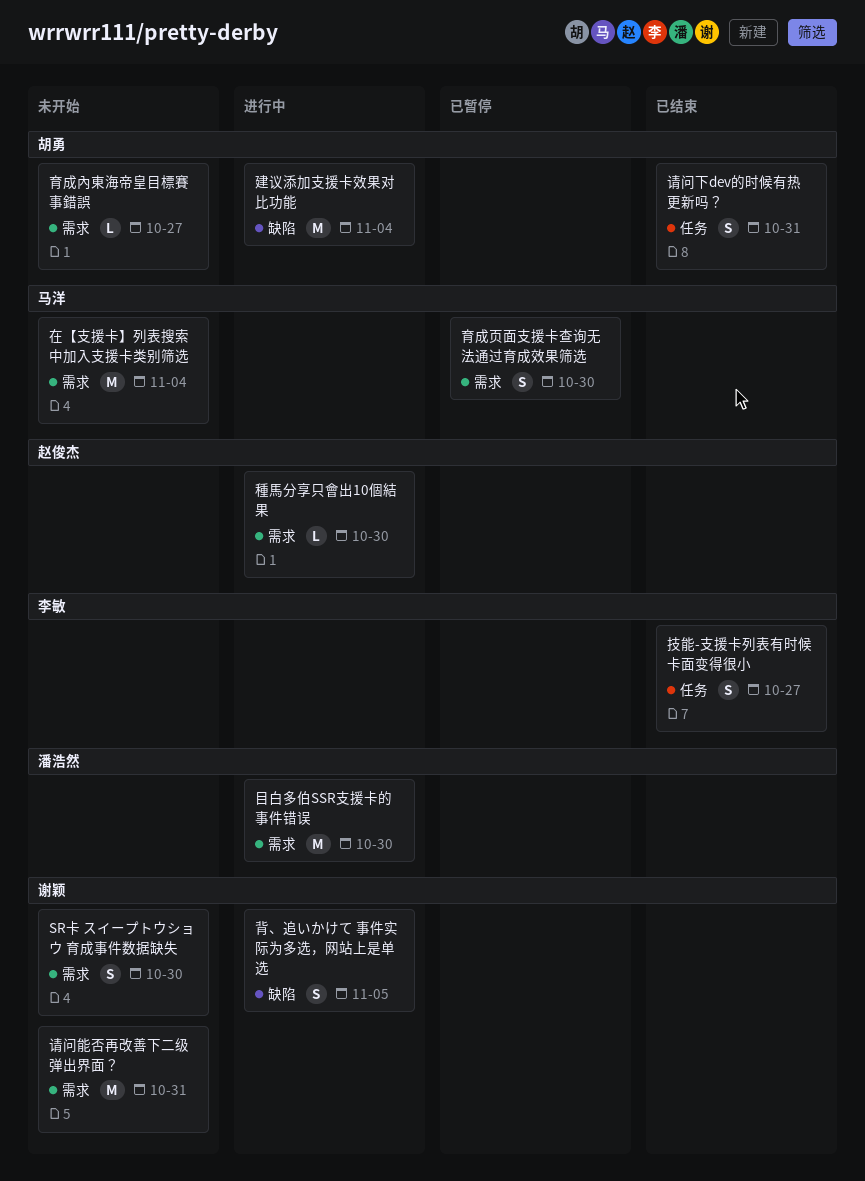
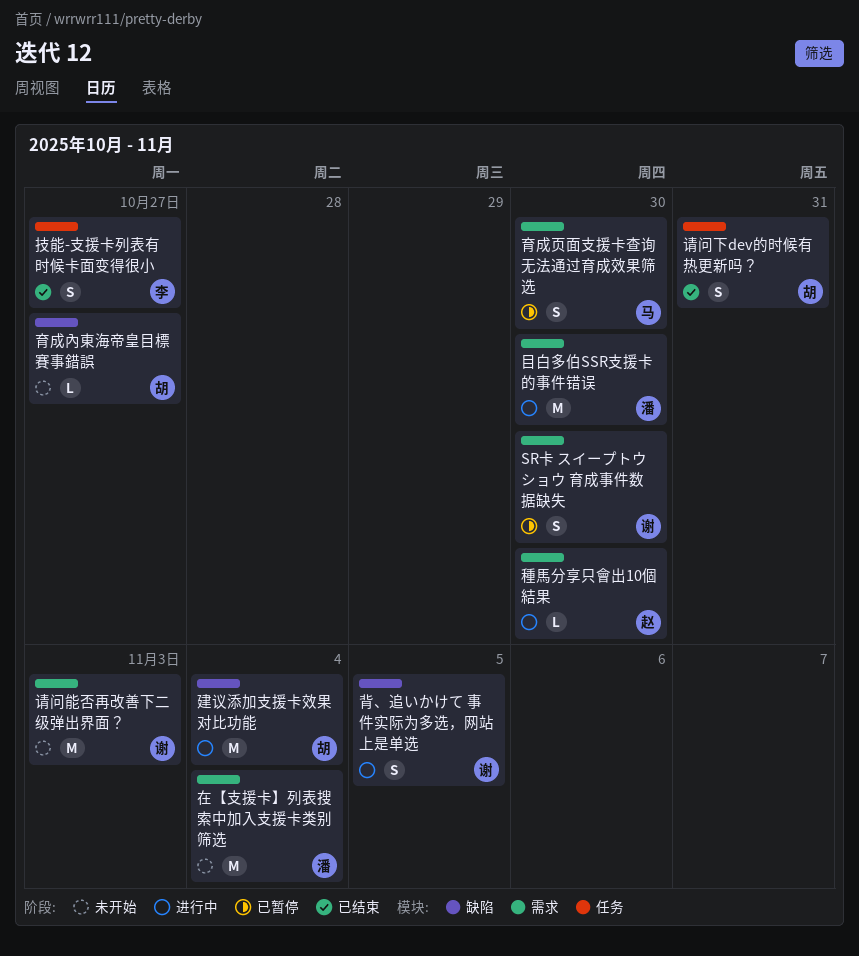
SR卡 スイープトウショウ 育成事件数据缺失, status: 未开始 -> 已暂停
在【支援卡】列表搜索中加入支援卡类别筛选, owner: 马洋 -> 潘浩然
育成內東海帝皇目標賽事錯誤, label: 需求 -> 缺陷
请问能否再改善下二级弹出界面？, due: Oct 31 -> Nov 3

